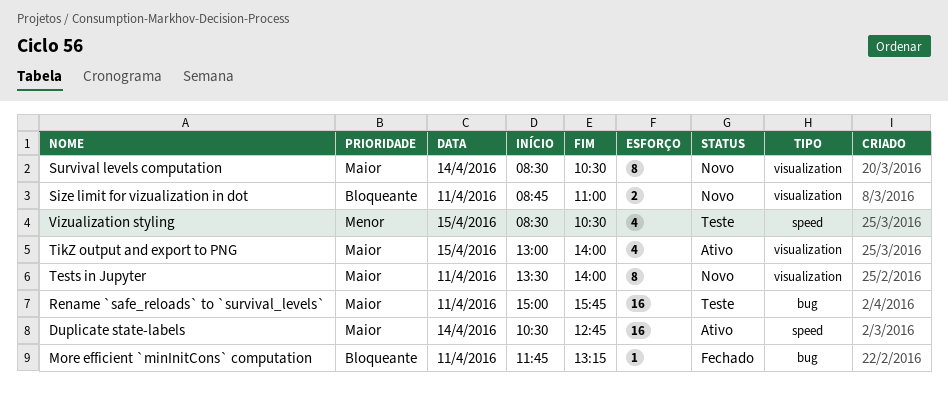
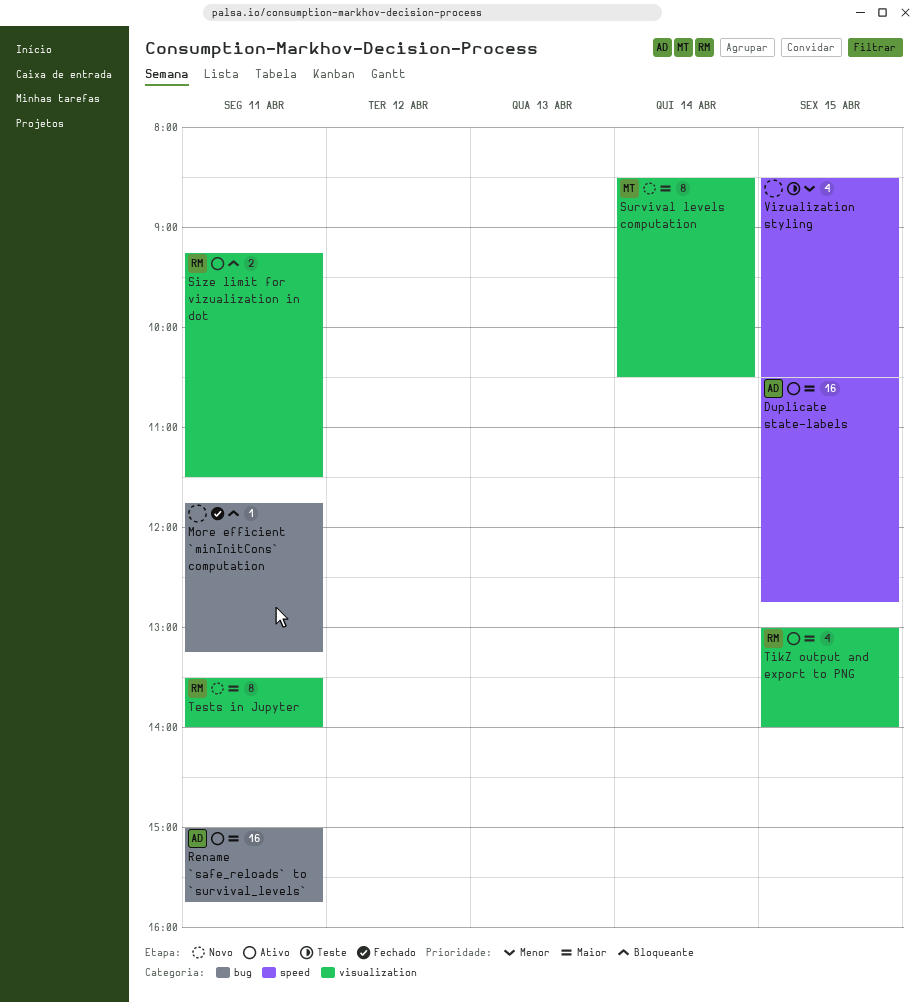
Duplicate state-labels, day: Apr 14 -> Apr 15
Rename `safe_reloads` to `survival_levels`, status: Teste -> Ativo
Size limit for vizualization in dot, status: Novo -> Ativo
Size limit for vizualization in dot, begins: 08:45 -> 09:15
Size limit for vizualization in dot, ends: 11:00 -> 11:30

